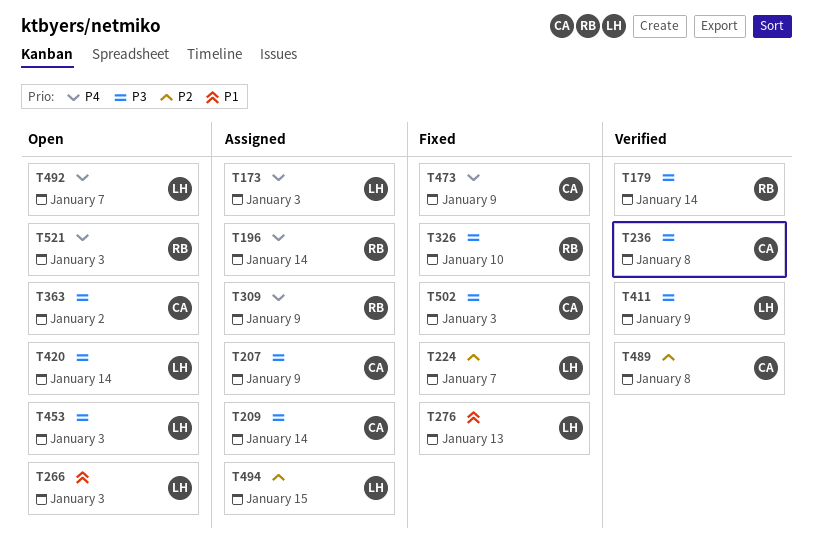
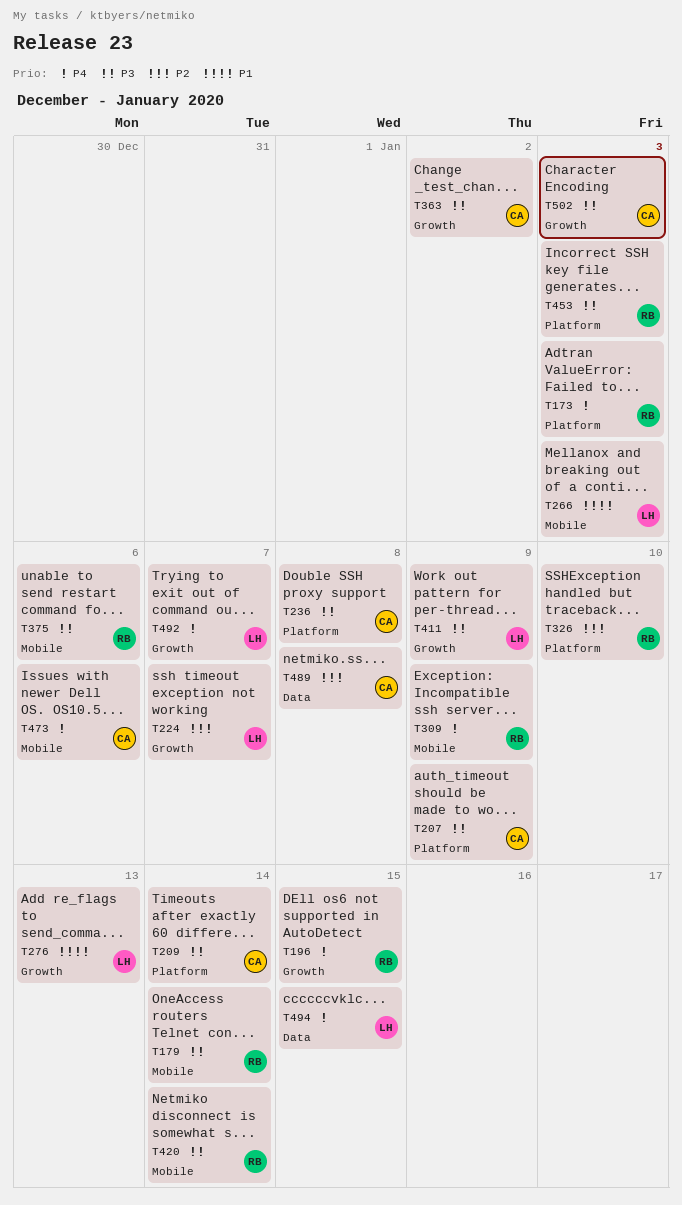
T173, owner: LH -> RB
T196, due: Jan 14 -> Jan 15
T326, priority: P3 -> P2
T375: none -> present
T420, owner: LH -> RB
T453, owner: LH -> RB
T473, due: Jan 9 -> Jan 6
T494, priority: P2 -> P4
T521: present -> none

